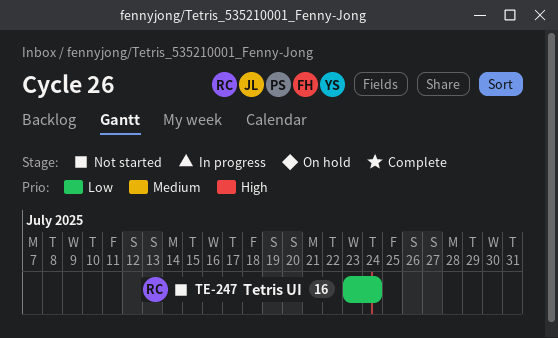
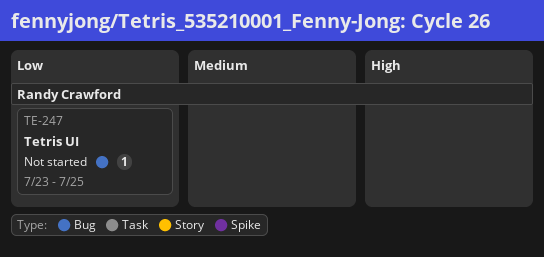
TE-247, estimate: 16 -> 1
TE-247, due: Jul 24 -> Jul 25

